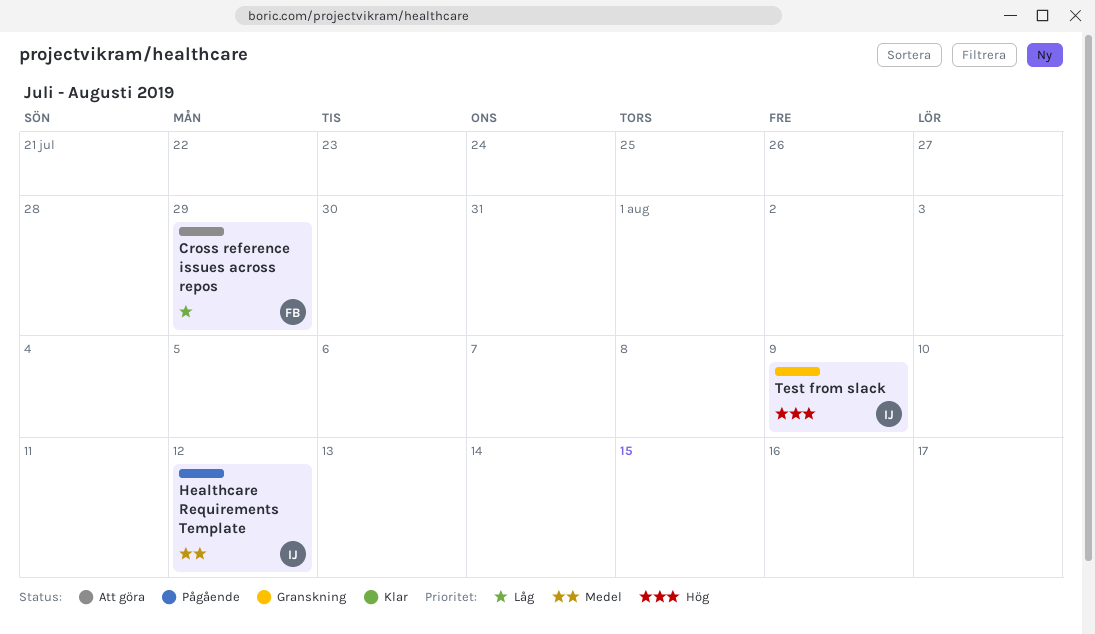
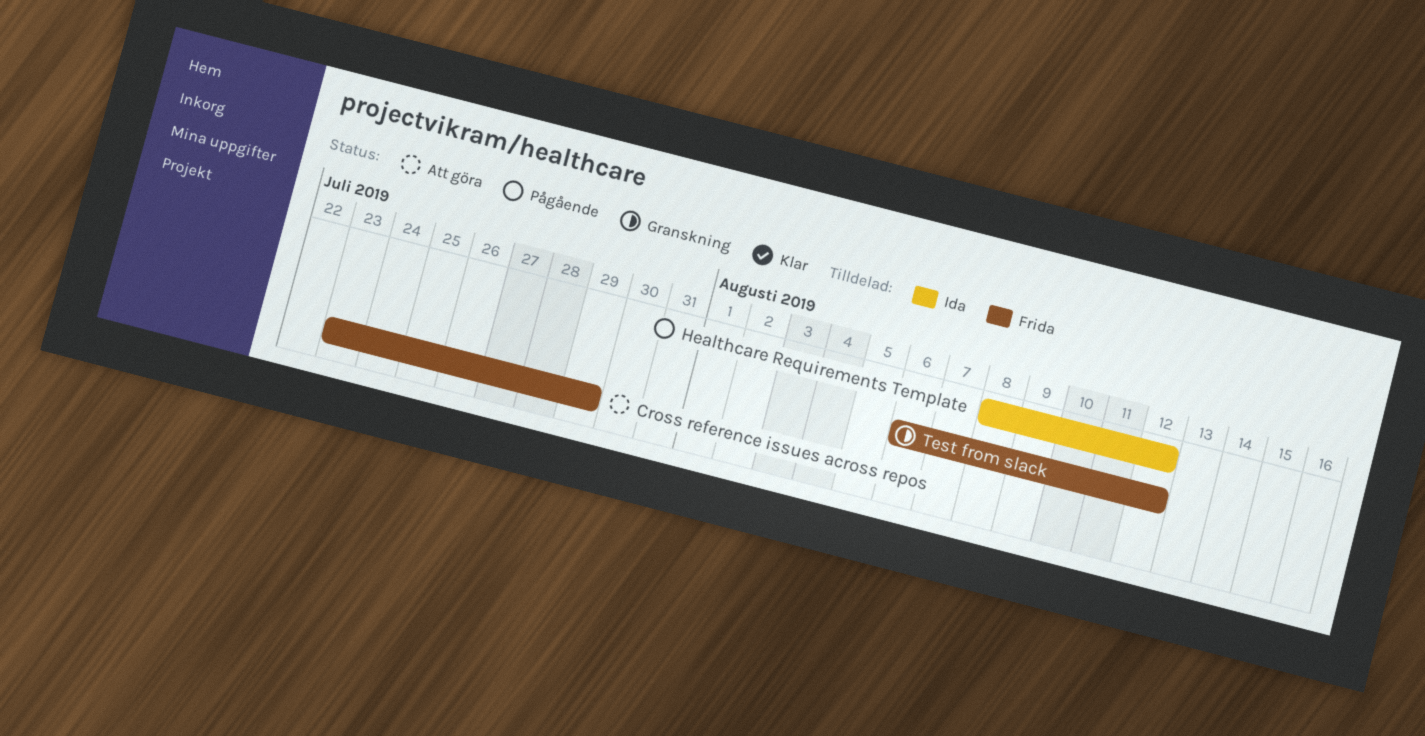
Test from slack, owner: Ida -> Frida
Test from slack, due: Aug 9 -> Aug 12

